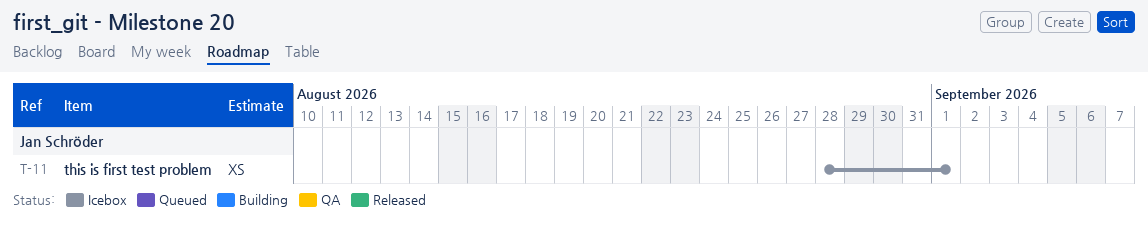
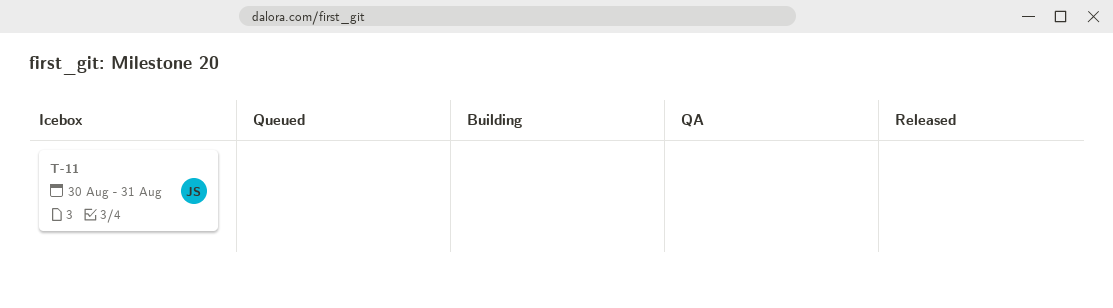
T-11, start: Aug 28 -> Aug 30
T-11, due: Sep 1 -> Aug 31

